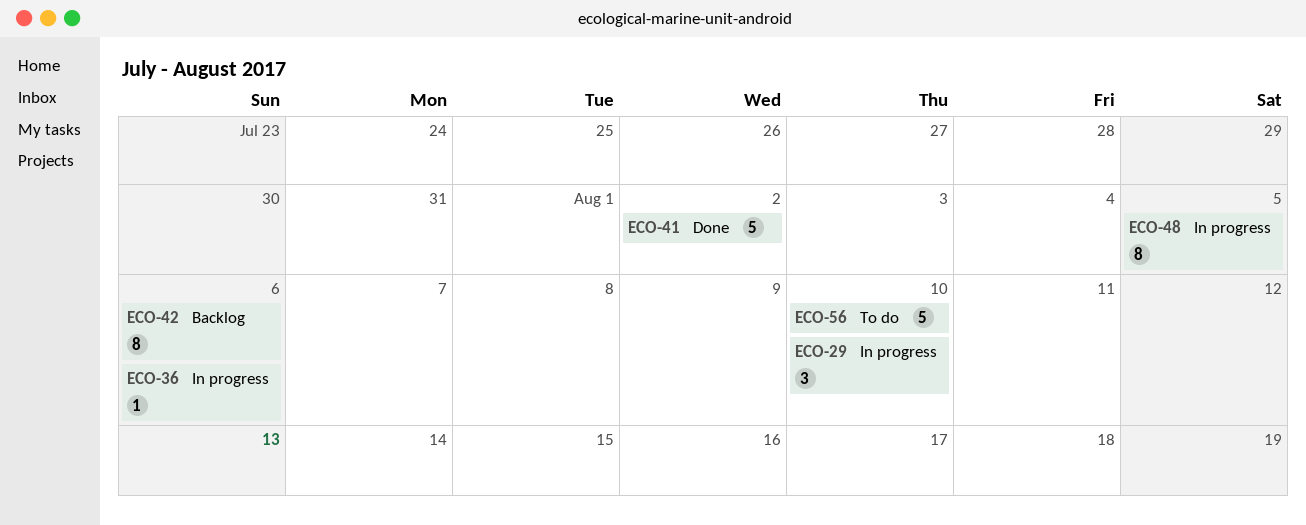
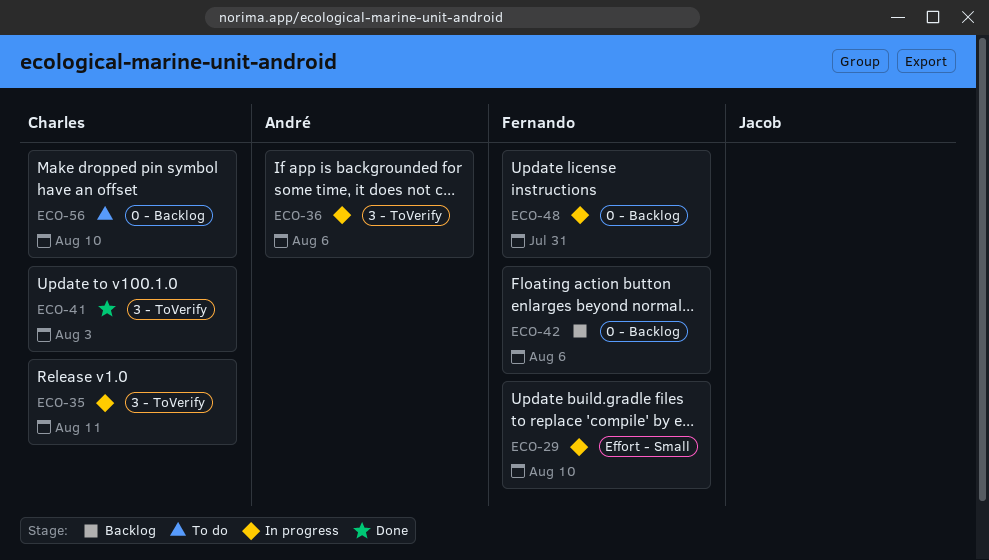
ECO-35: none -> present
ECO-41, due: Aug 2 -> Aug 3
ECO-48, due: Aug 5 -> Jul 31

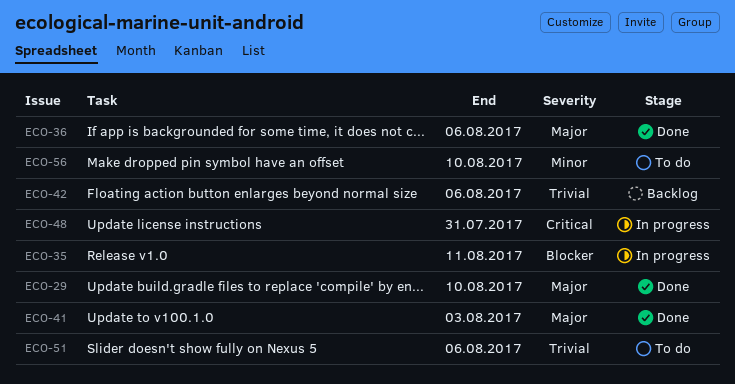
ECO-29, status: In progress -> Done
ECO-36, status: In progress -> Done
ECO-51: none -> present

